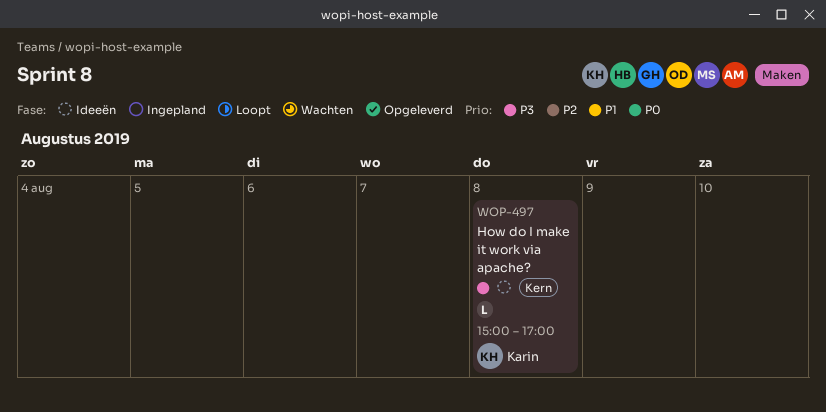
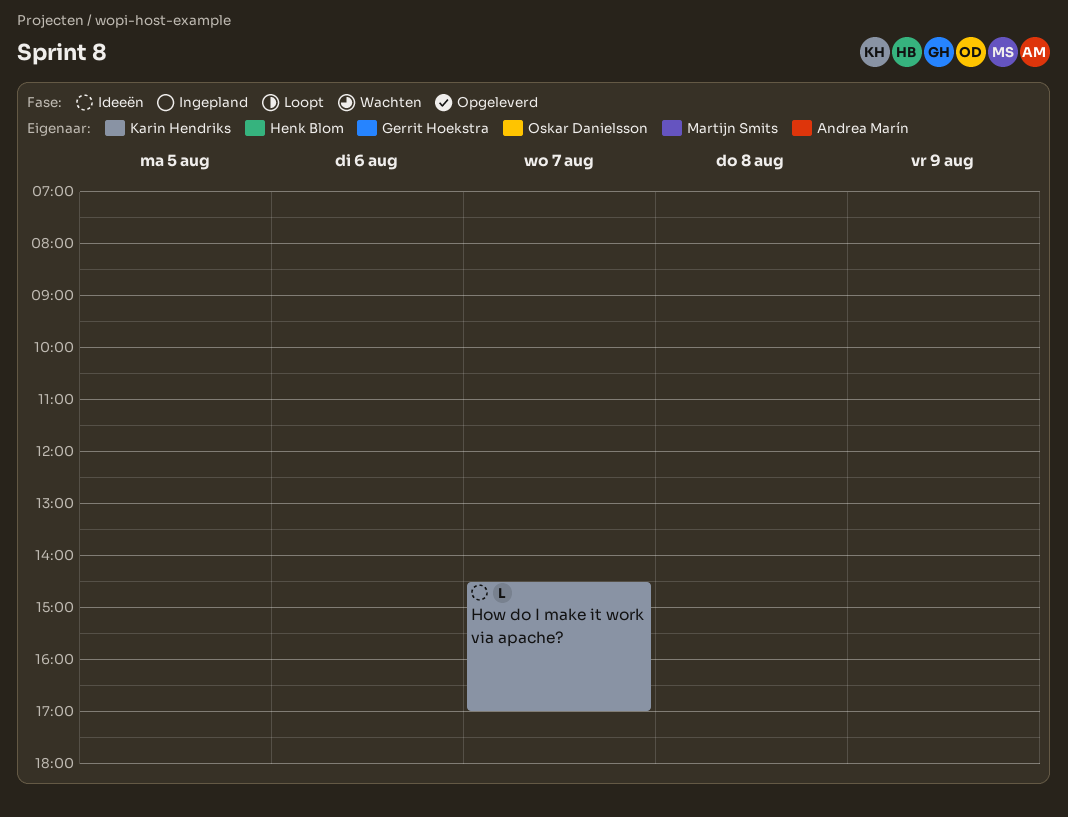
How do I make it work via apache?, day: Aug 8 -> Aug 7
How do I make it work via apache?, begins: 15:00 -> 14:30

